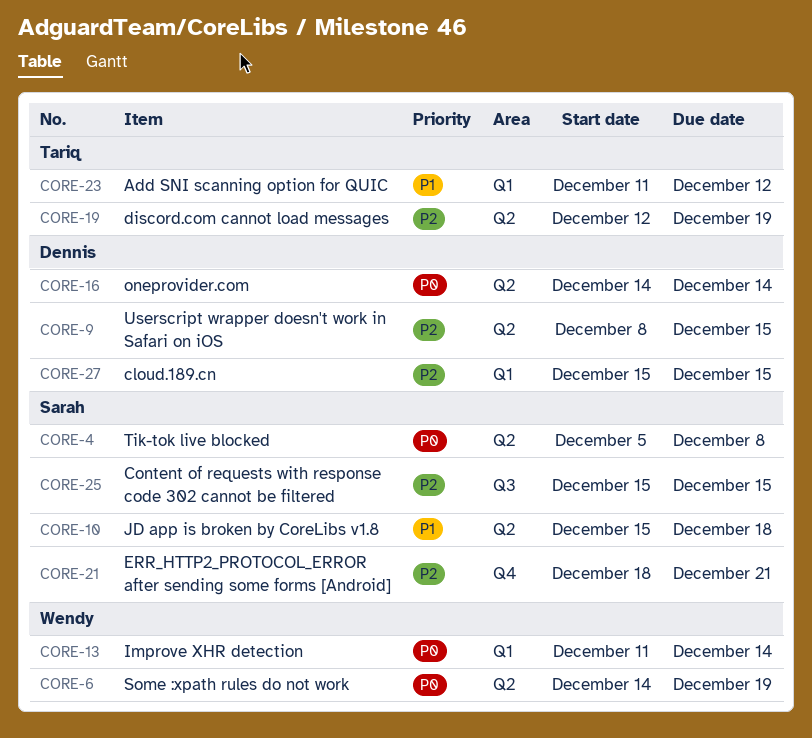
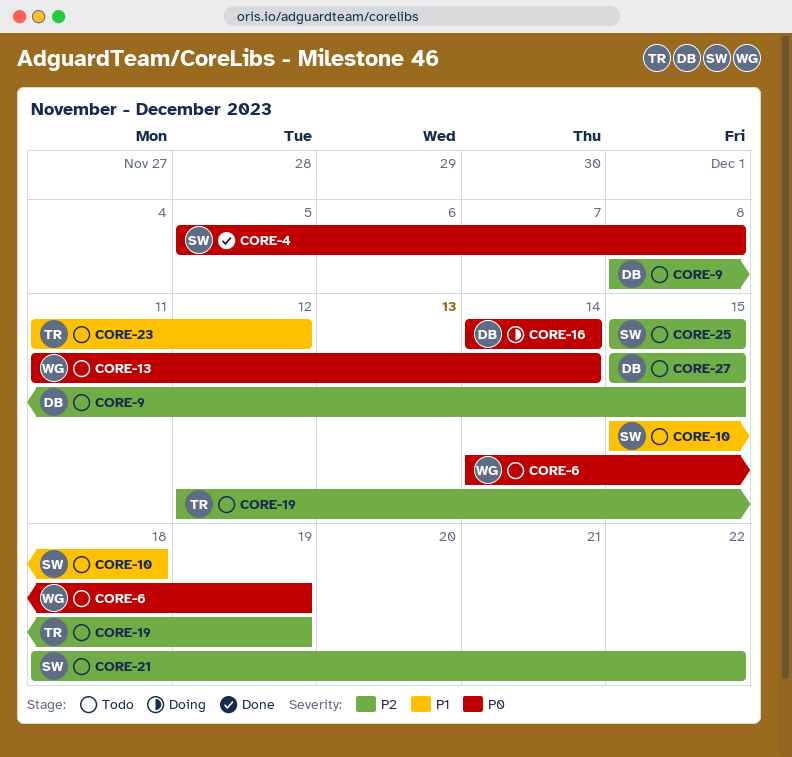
CORE-21, due: Dec 21 -> Dec 22

